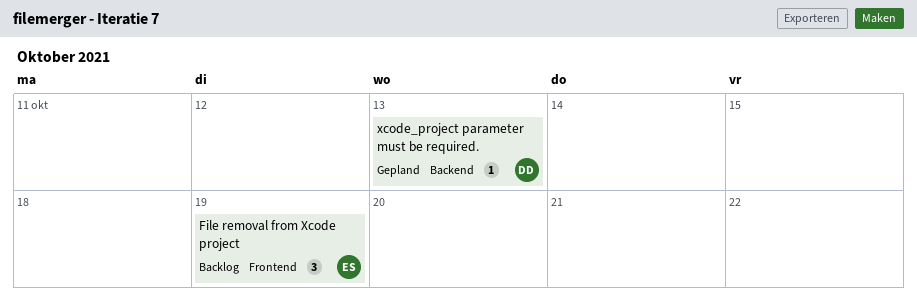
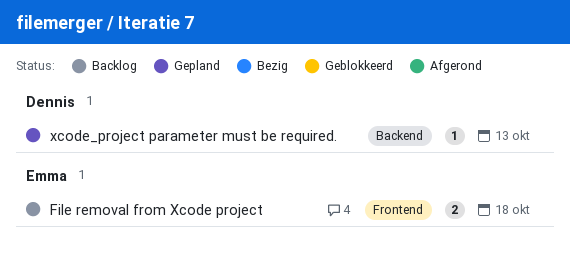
File removal from Xcode project, estimate: 3 -> 2
File removal from Xcode project, due: Oct 19 -> Oct 18

